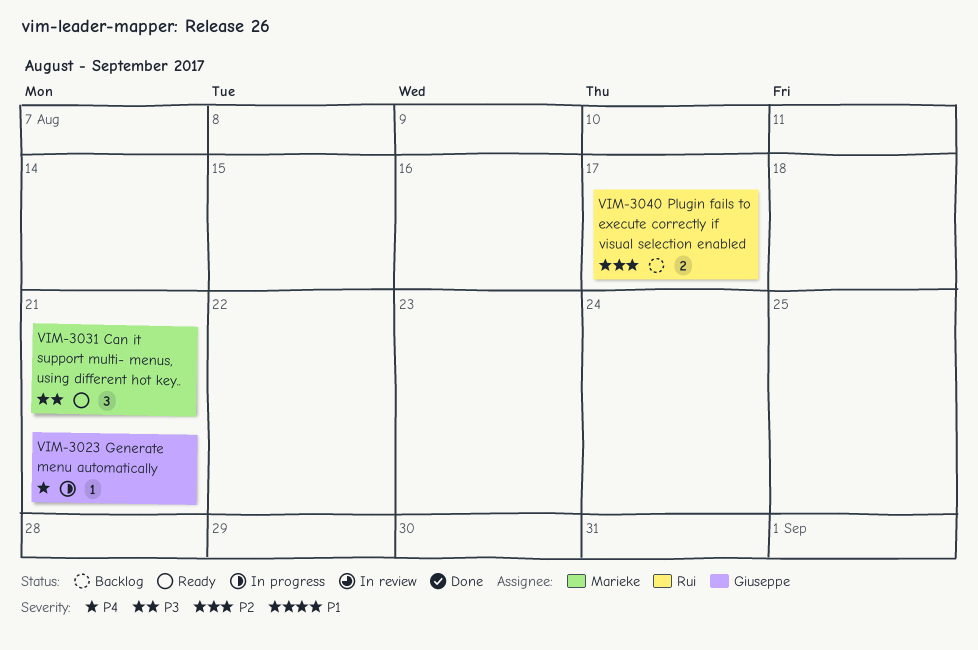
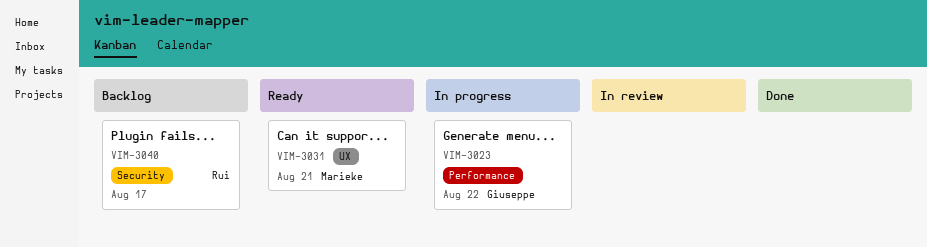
VIM-3023, due: Aug 21 -> Aug 22

